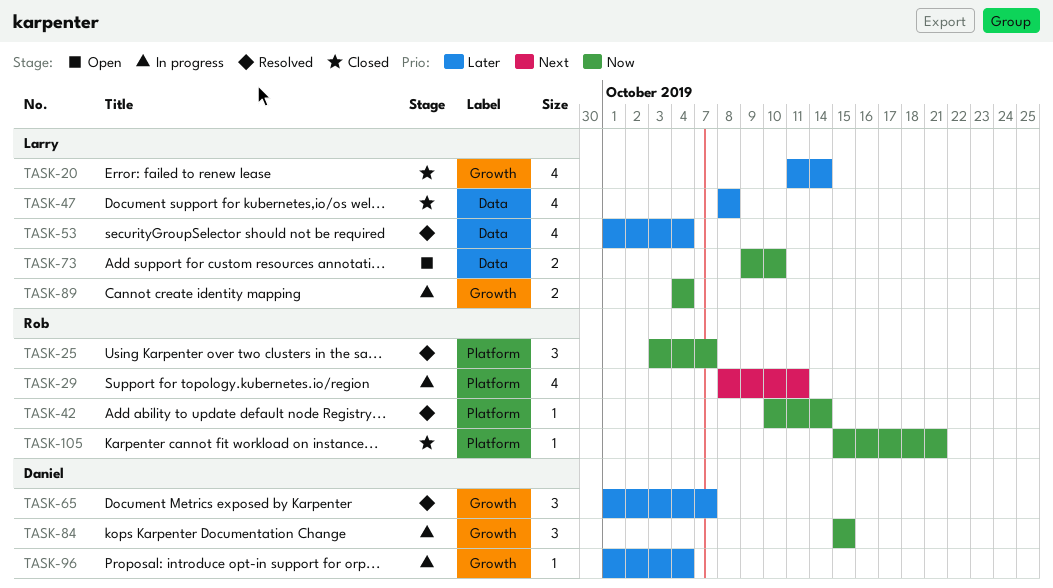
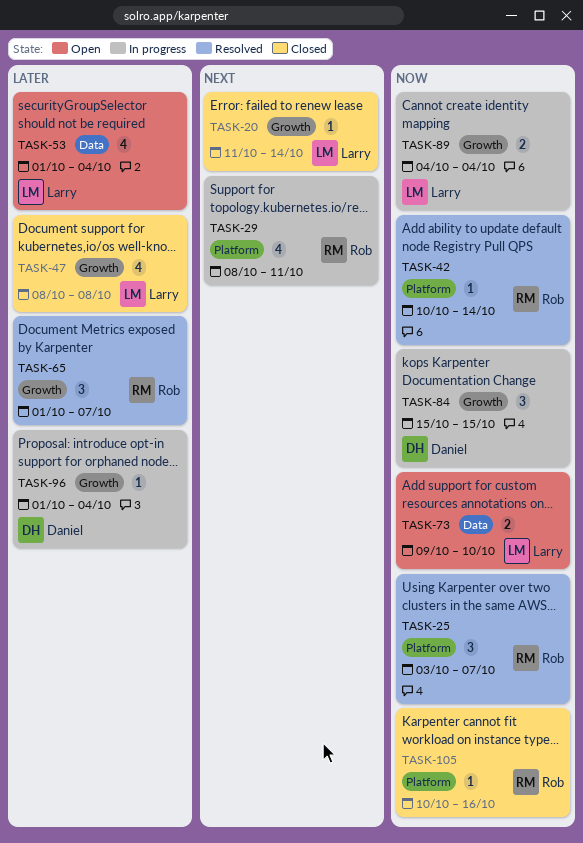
TASK-20, priority: Later -> Next
TASK-20, estimate: 4 -> 1
TASK-47, label: Data -> Growth
TASK-53, status: Resolved -> Open
TASK-65, owner: Daniel -> Rob
TASK-105, start: Oct 15 -> Oct 10
TASK-105, due: Oct 21 -> Oct 16

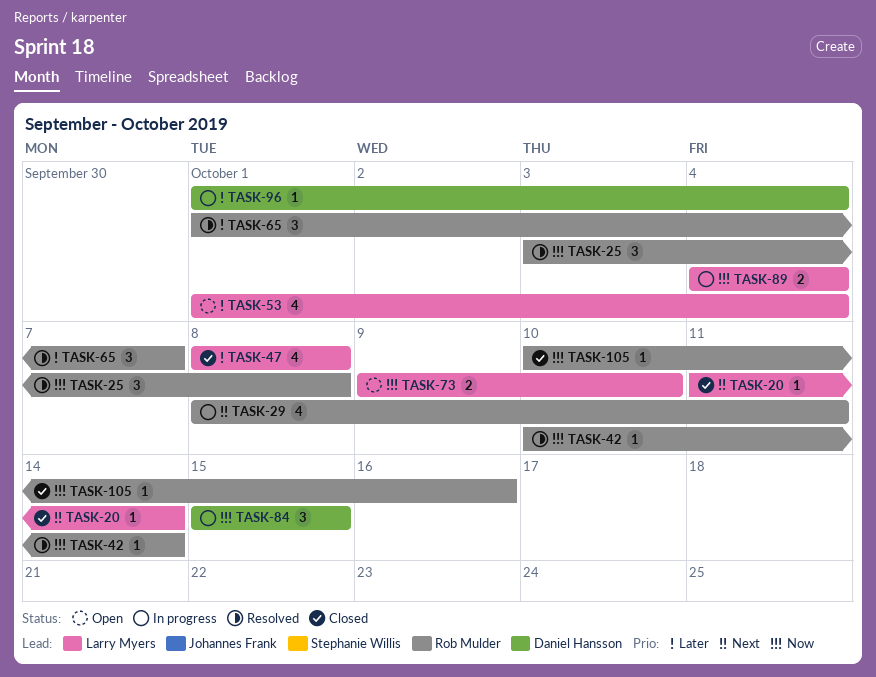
TASK-25, due: Oct 7 -> Oct 8

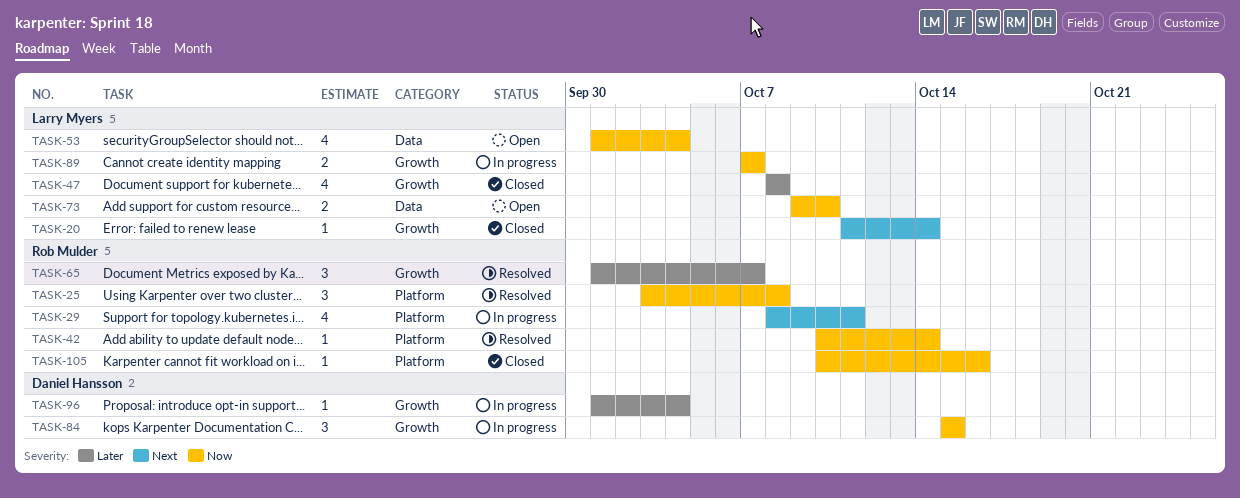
TASK-53, priority: Later -> Now
TASK-89, start: Oct 4 -> Oct 7
TASK-89, due: Oct 4 -> Oct 7

